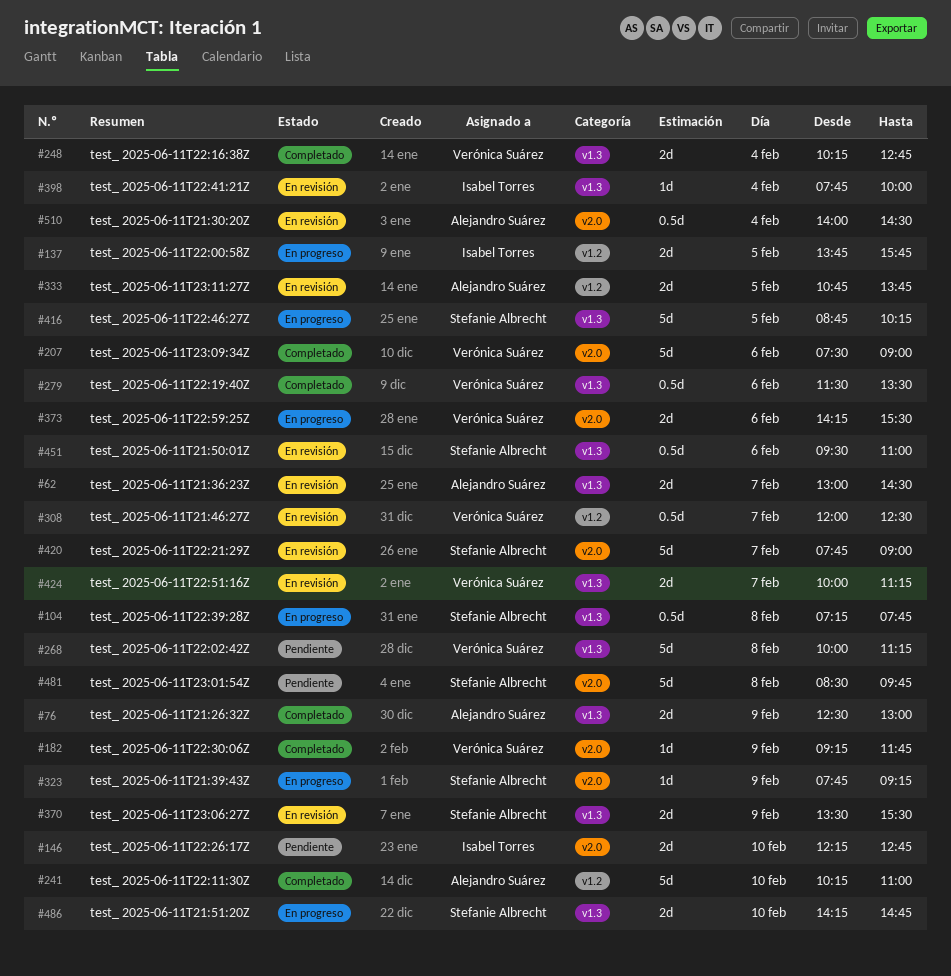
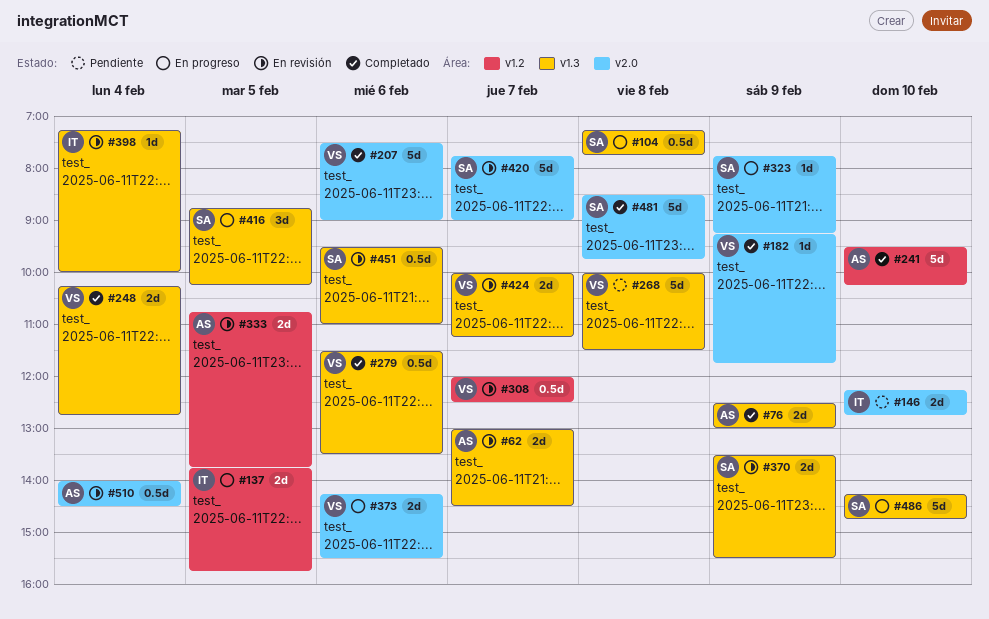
#241, begins: 10:15 -> 09:30
#241, ends: 11:00 -> 10:15
#268, ends: 11:15 -> 11:30
#398, begins: 07:45 -> 07:15
#416, estimate: 5d -> 3d
#481, status: Pendiente -> Completado
#486, estimate: 2d -> 5d

